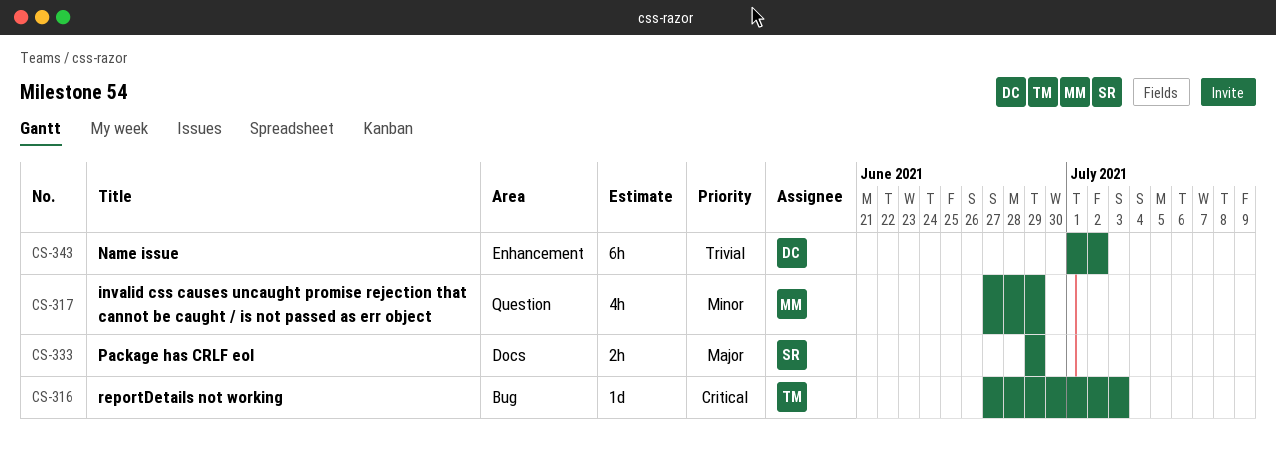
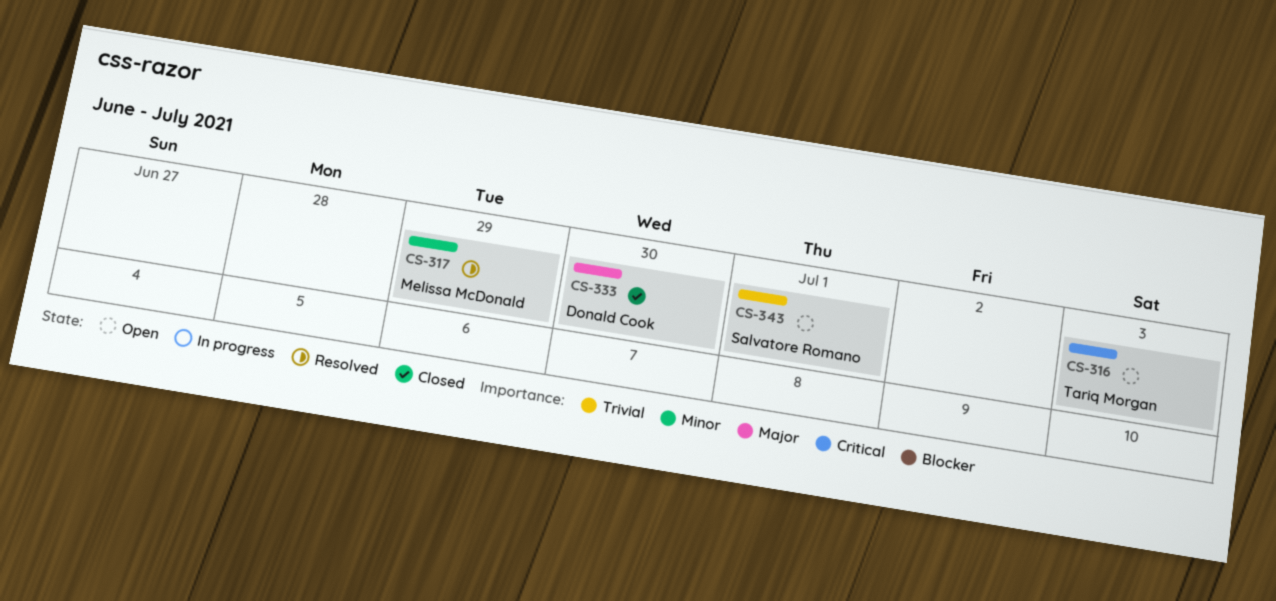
CS-333, owner: Salvatore Romano -> Donald Cook
CS-333, due: Jun 29 -> Jun 30
CS-343, owner: Donald Cook -> Salvatore Romano
CS-343, due: Jul 2 -> Jul 1

